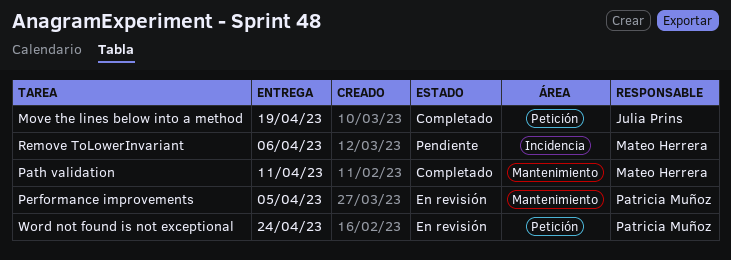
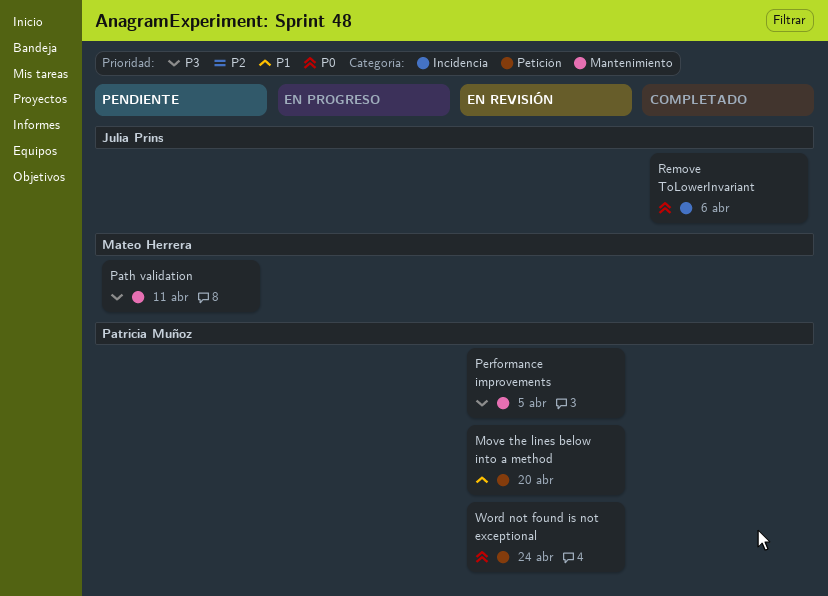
Move the lines below into a method, status: Completado -> En revisión
Move the lines below into a method, owner: Julia Prins -> Patricia Muñoz
Move the lines below into a method, due: Apr 19 -> Apr 20
Path validation, status: Completado -> Pendiente
Remove ToLowerInvariant, status: Pendiente -> Completado
Remove ToLowerInvariant, owner: Mateo Herrera -> Julia Prins

